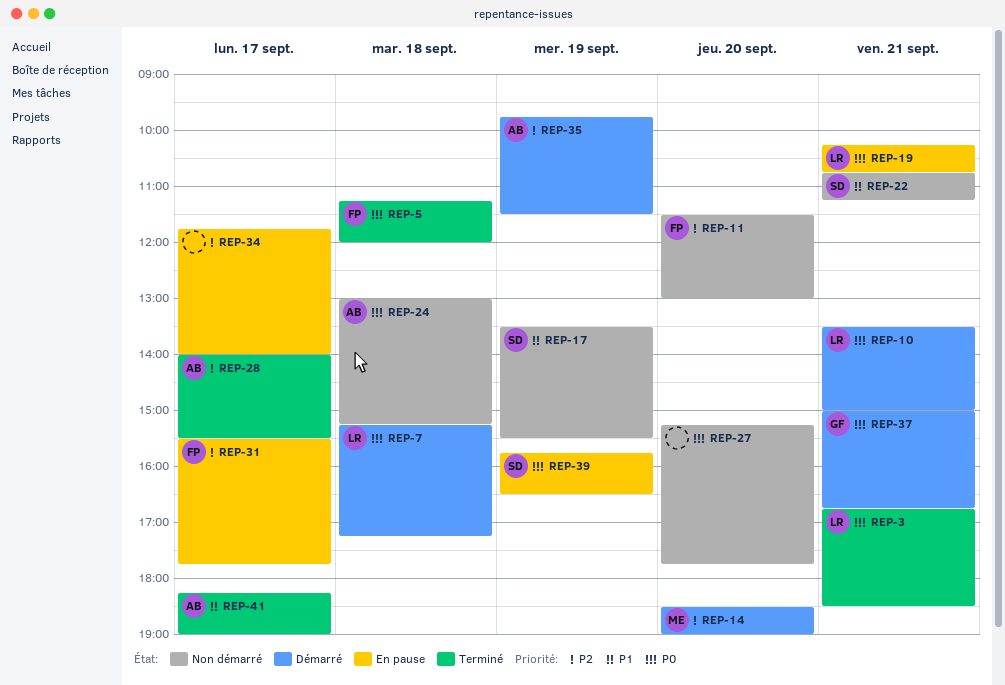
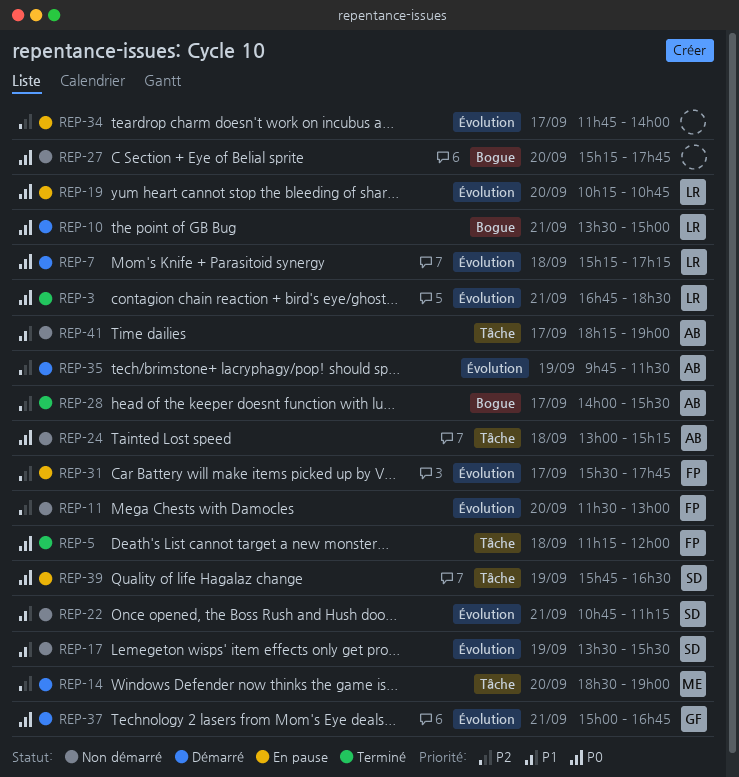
REP-19, day: Sep 21 -> Sep 20
REP-41, status: Terminé -> Non démarré

